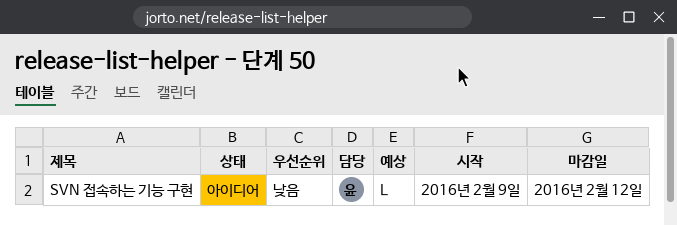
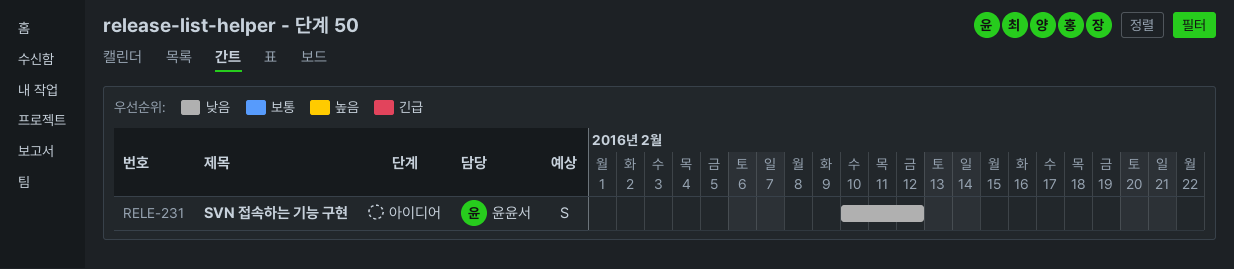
SVN 접속하는 기능 구현, estimate: L -> S
SVN 접속하는 기능 구현, start: Feb 9 -> Feb 10

